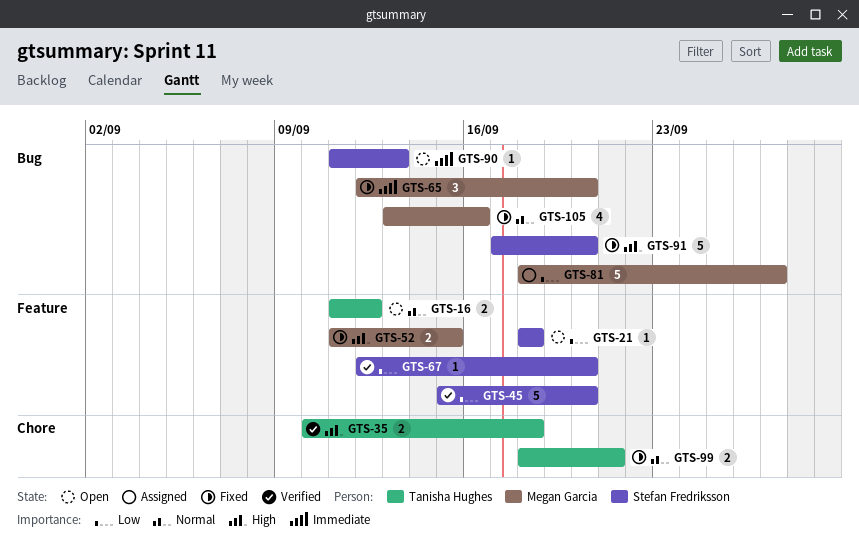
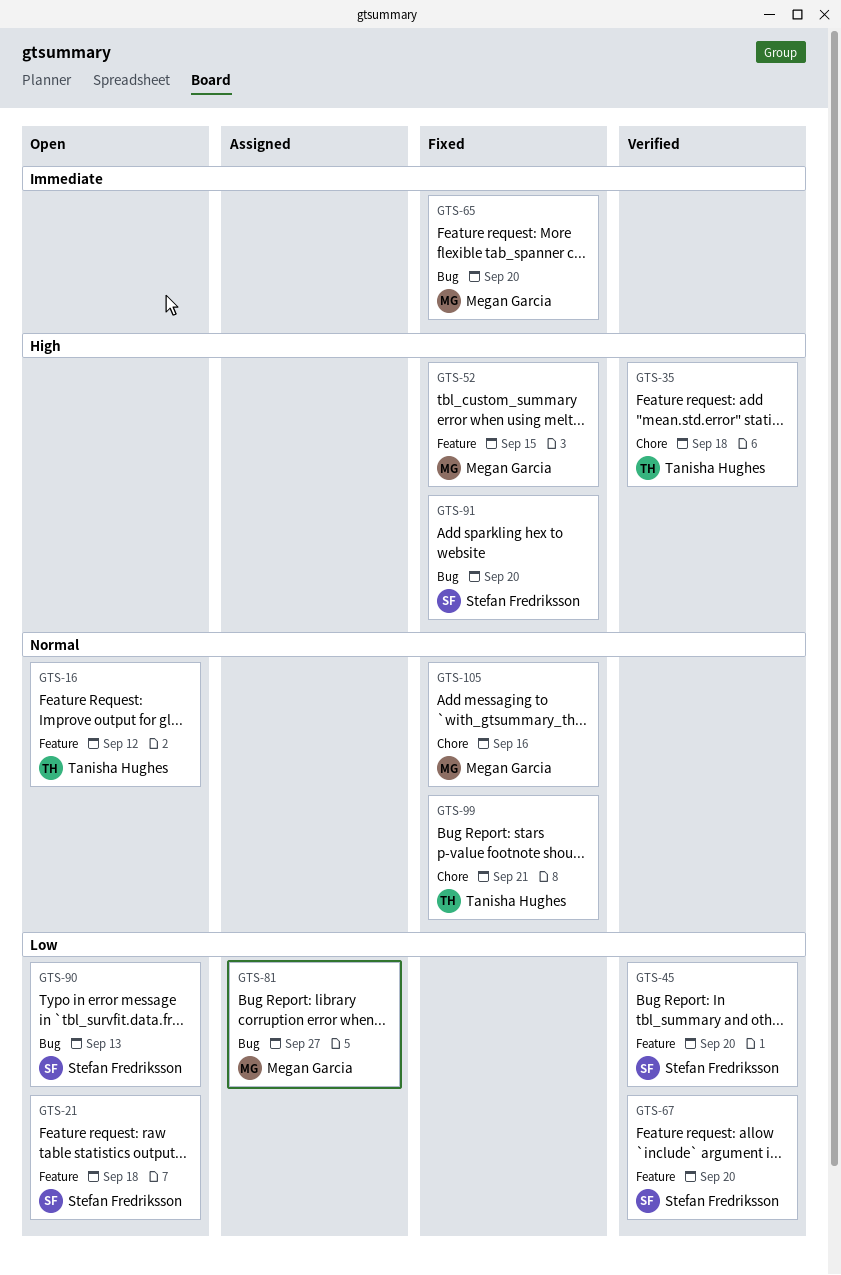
GTS-90, priority: Immediate -> Low
GTS-105, label: Bug -> Chore

